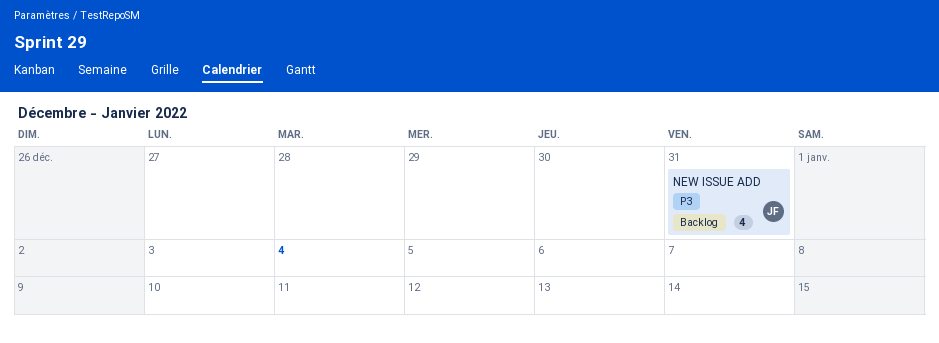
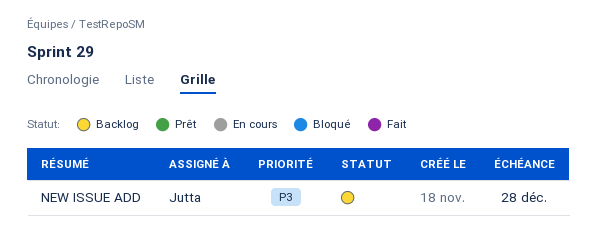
NEW ISSUE ADD, due: Dec 31 -> Dec 28

